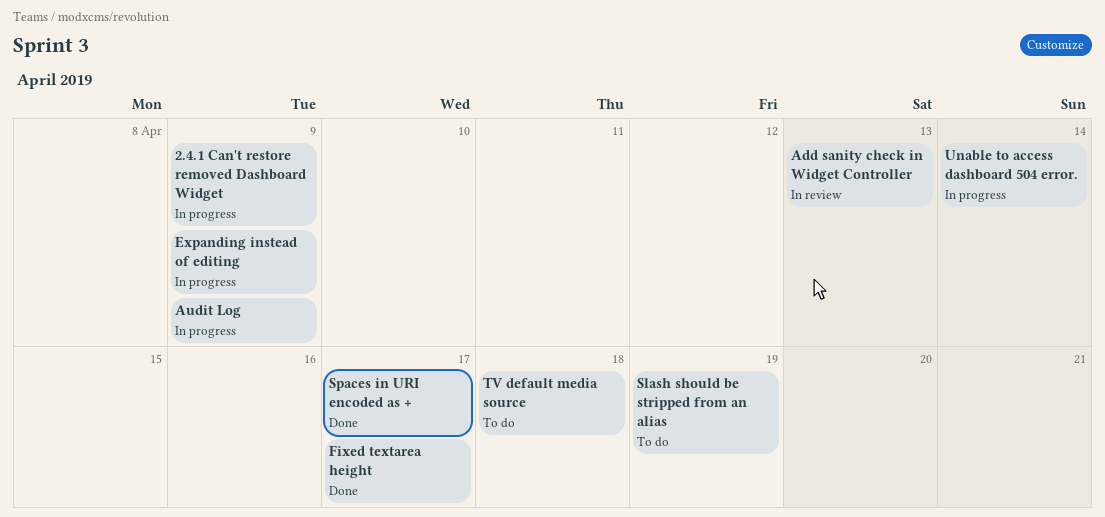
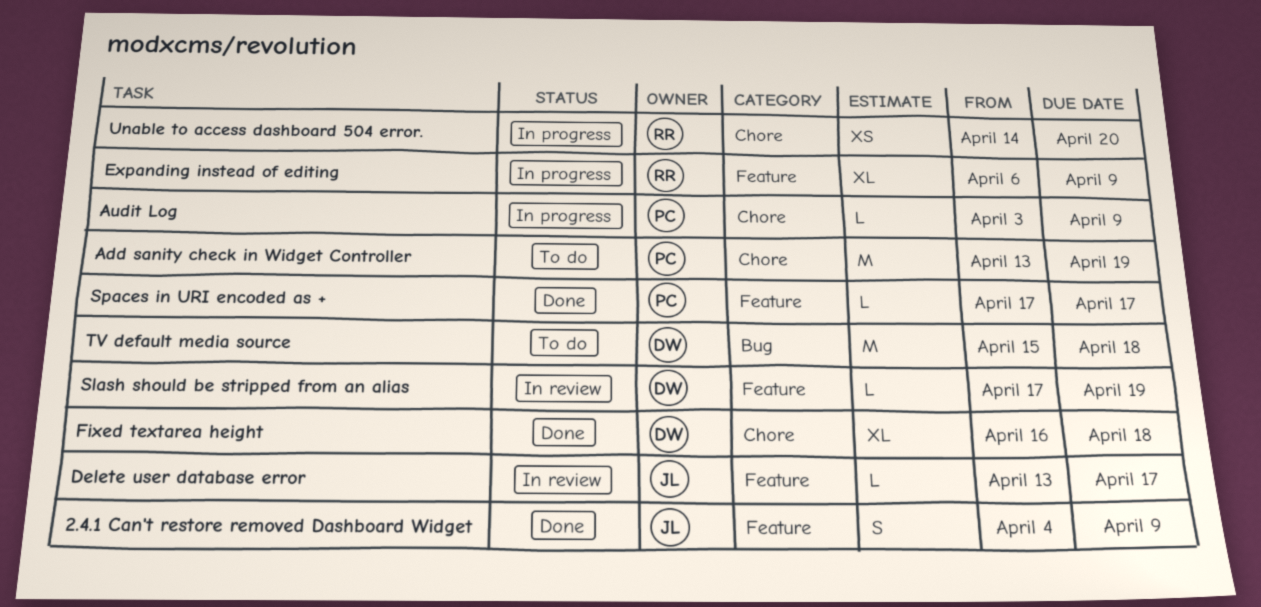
2.4.1 Can't restore removed Dashboard Widget, status: In progress -> Done
Add sanity check in Widget Controller, status: In review -> To do
Add sanity check in Widget Controller, due: Apr 13 -> Apr 19
Delete user database error: none -> present
Fixed textarea height, due: Apr 17 -> Apr 18
Slash should be stripped from an alias, status: To do -> In review
Unable to access dashboard 504 error., due: Apr 14 -> Apr 20

